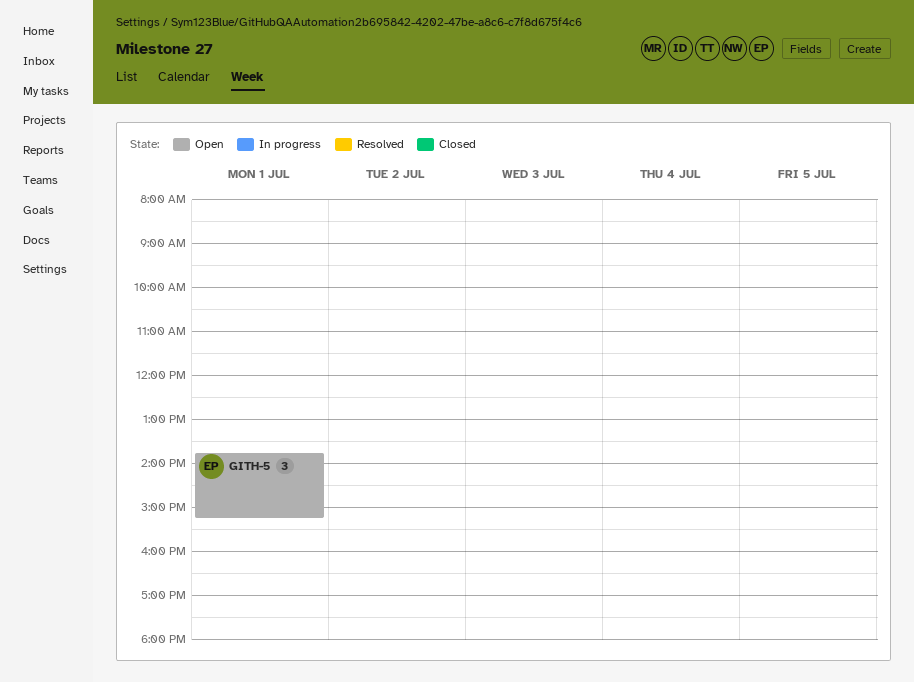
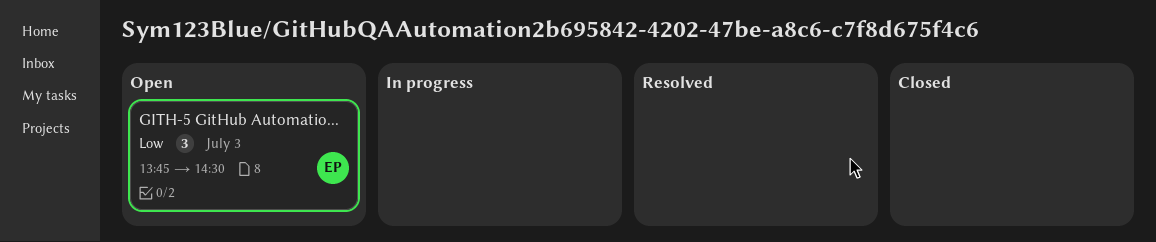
GITH-5, day: Jul 1 -> Jul 3
GITH-5, ends: 15:15 -> 14:30

